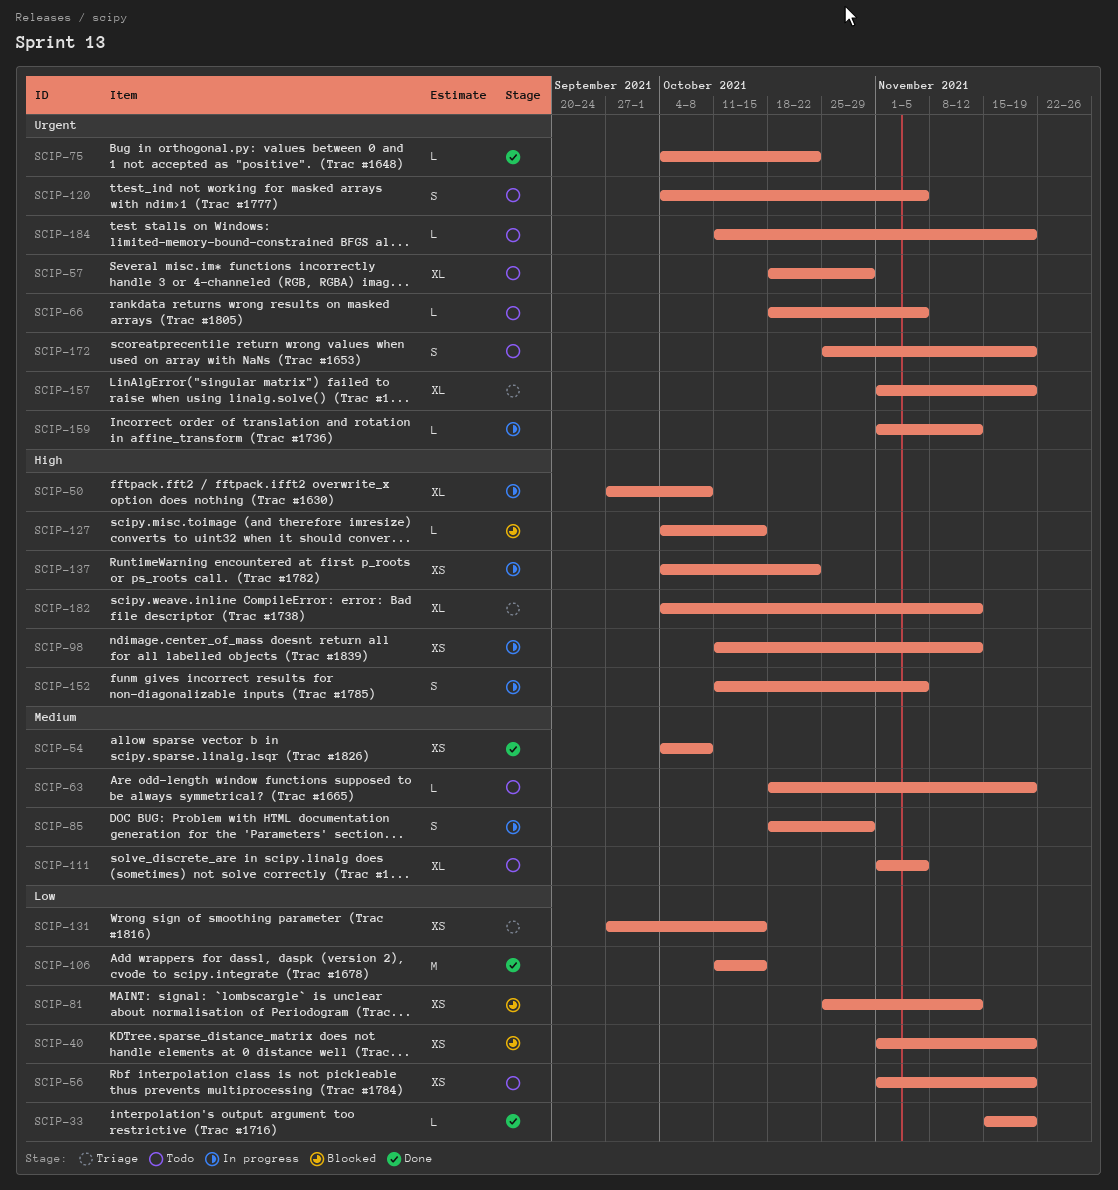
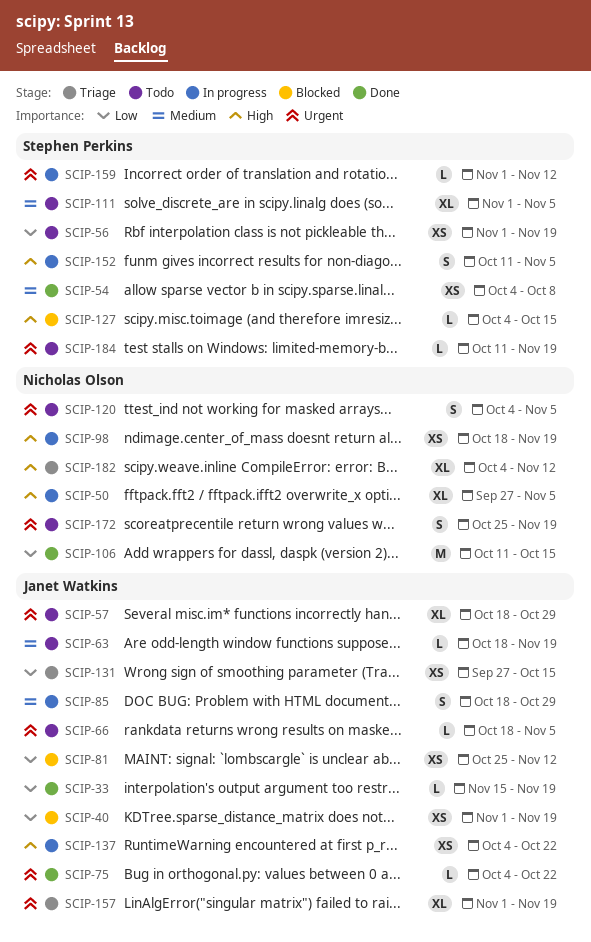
SCIP-50, due: Oct 8 -> Nov 5
SCIP-98, start: Oct 11 -> Oct 18
SCIP-98, due: Nov 12 -> Nov 19

